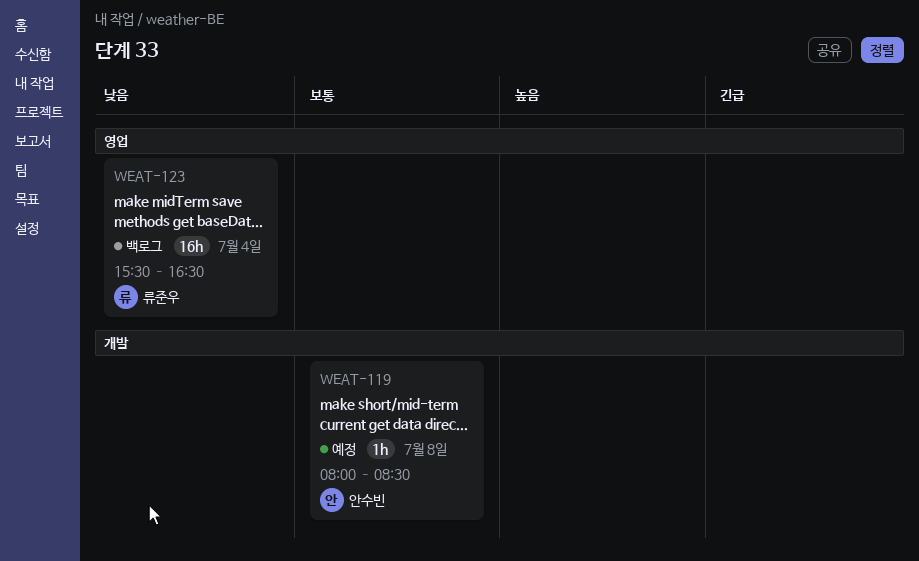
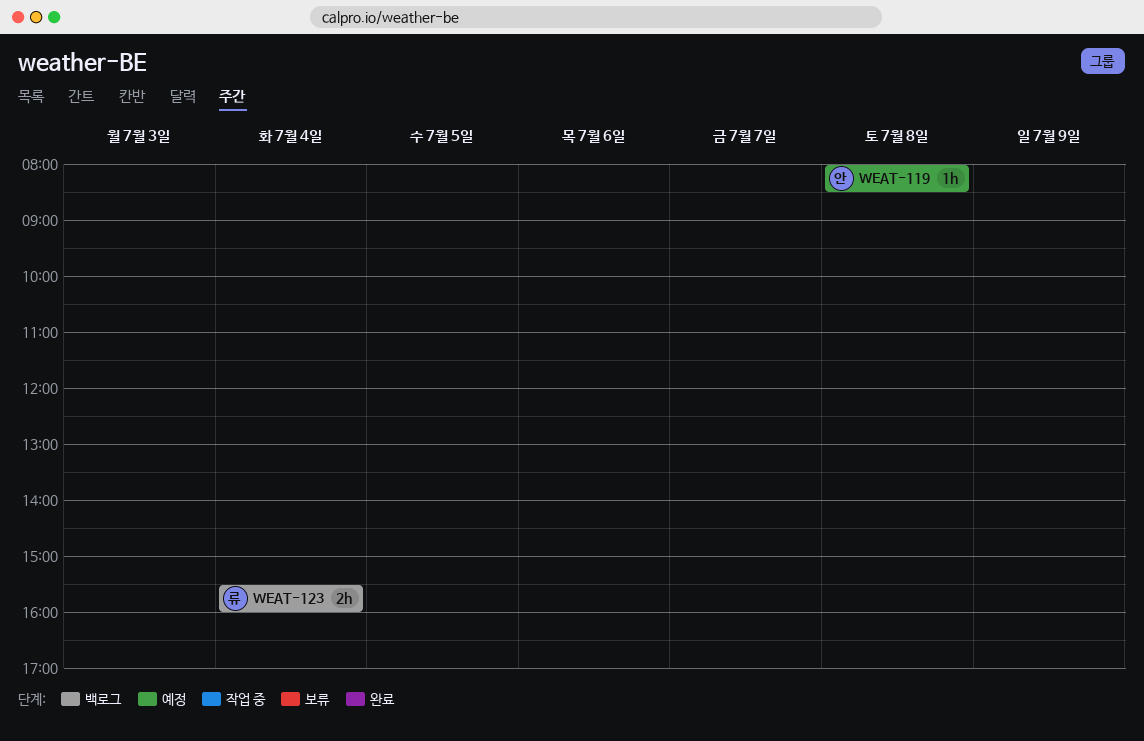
WEAT-123, estimate: 16h -> 2h
WEAT-123, ends: 16:30 -> 16:00

